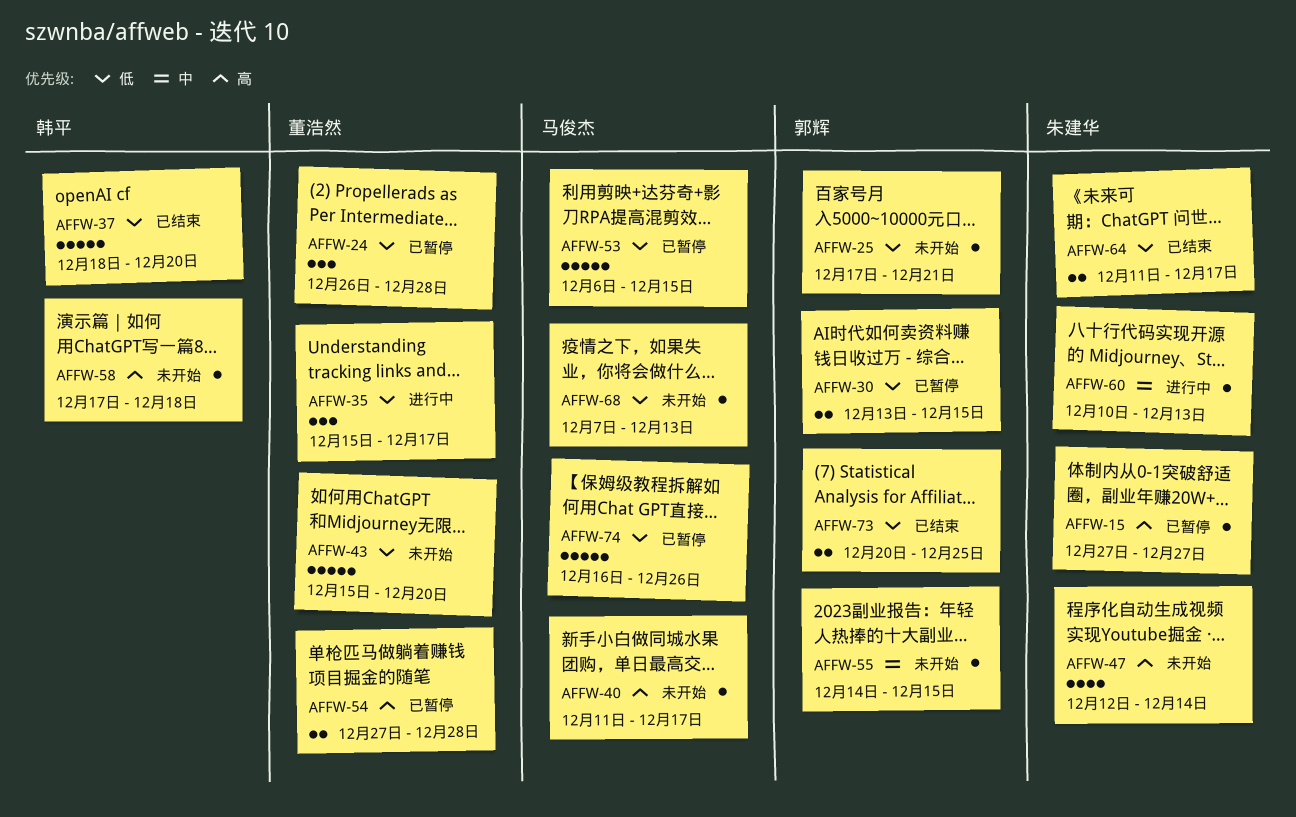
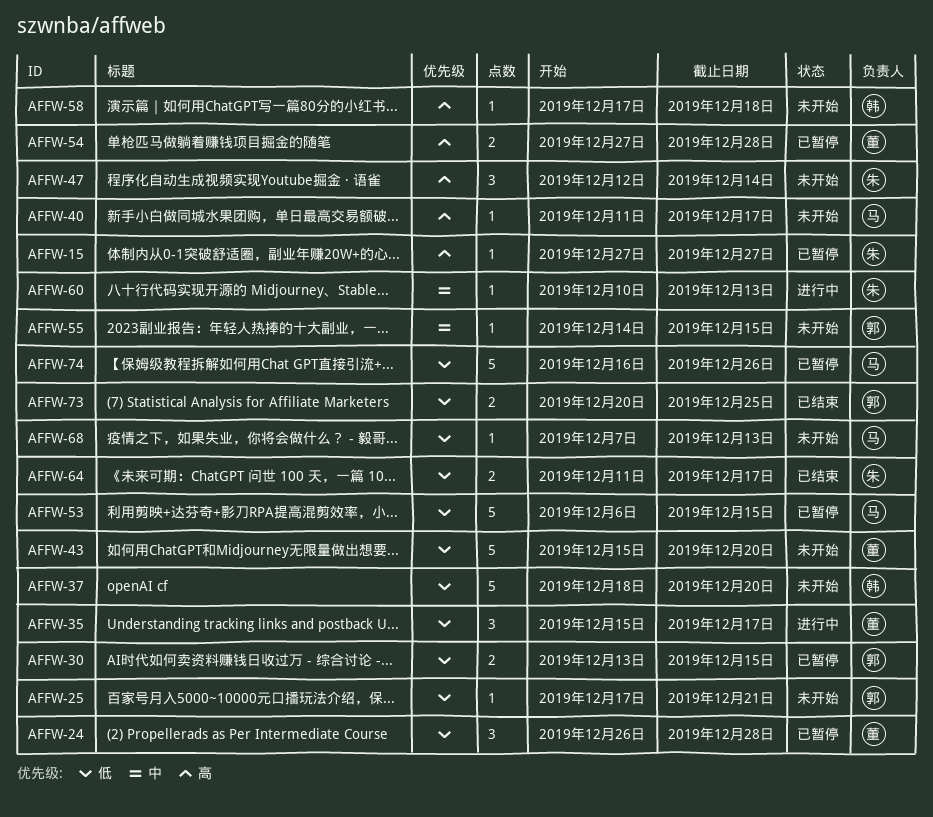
AFFW-37, status: 已结束 -> 未开始
AFFW-47, estimate: 4 -> 3

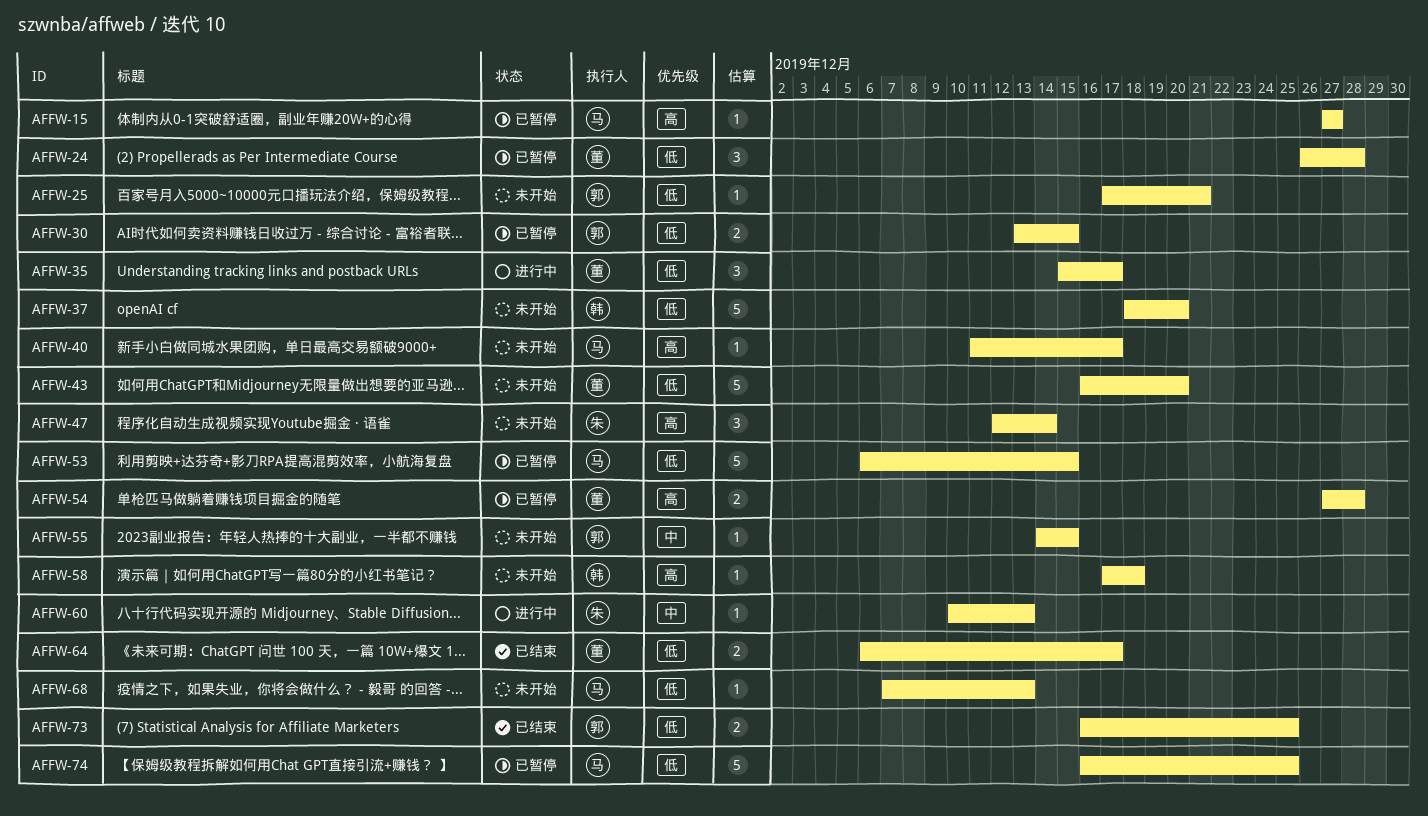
AFFW-15, owner: 朱 -> 马
AFFW-43, start: Dec 15 -> Dec 16
AFFW-64, owner: 朱 -> 董
AFFW-64, start: Dec 11 -> Dec 6
AFFW-73, start: Dec 20 -> Dec 16
AFFW-74, due: Dec 26 -> Dec 25

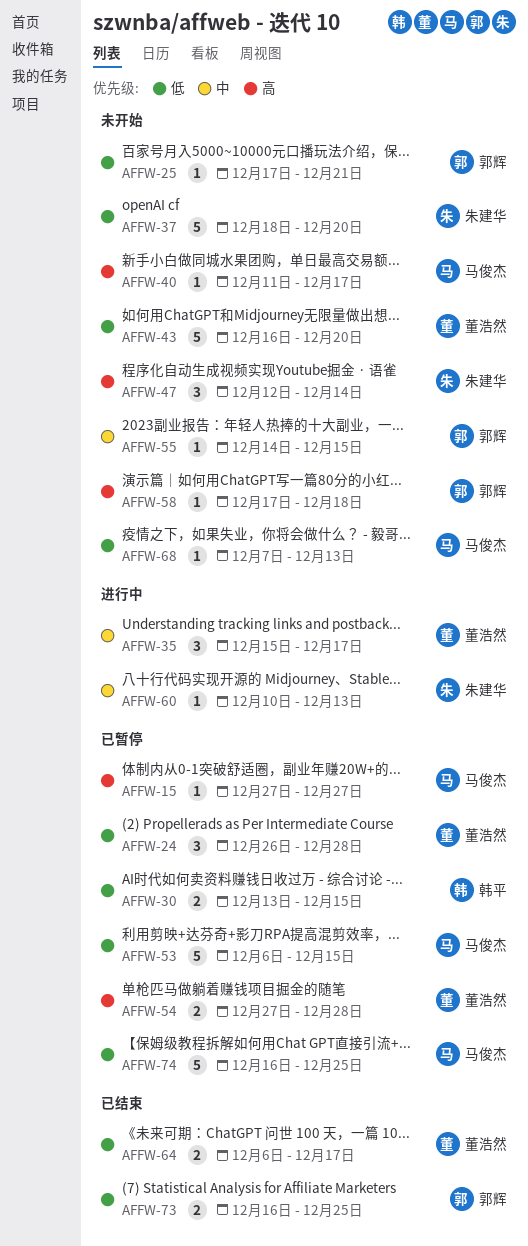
AFFW-30, owner: 郭辉 -> 韩平
AFFW-35, priority: 低 -> 中
AFFW-37, owner: 韩平 -> 朱建华
AFFW-58, owner: 韩平 -> 郭辉

